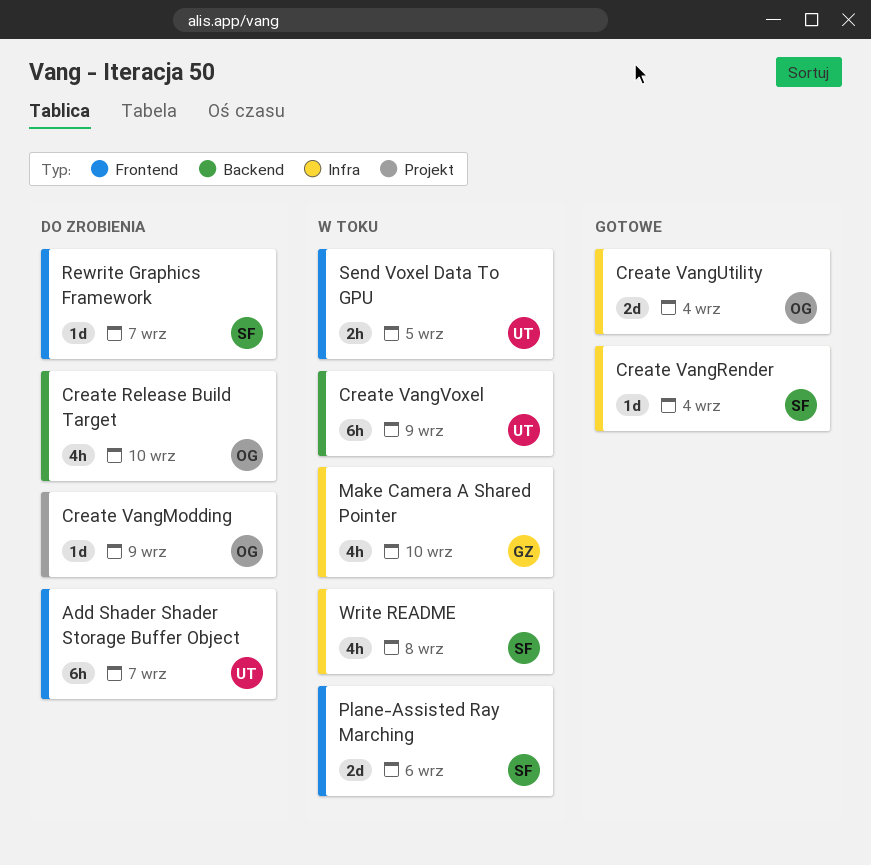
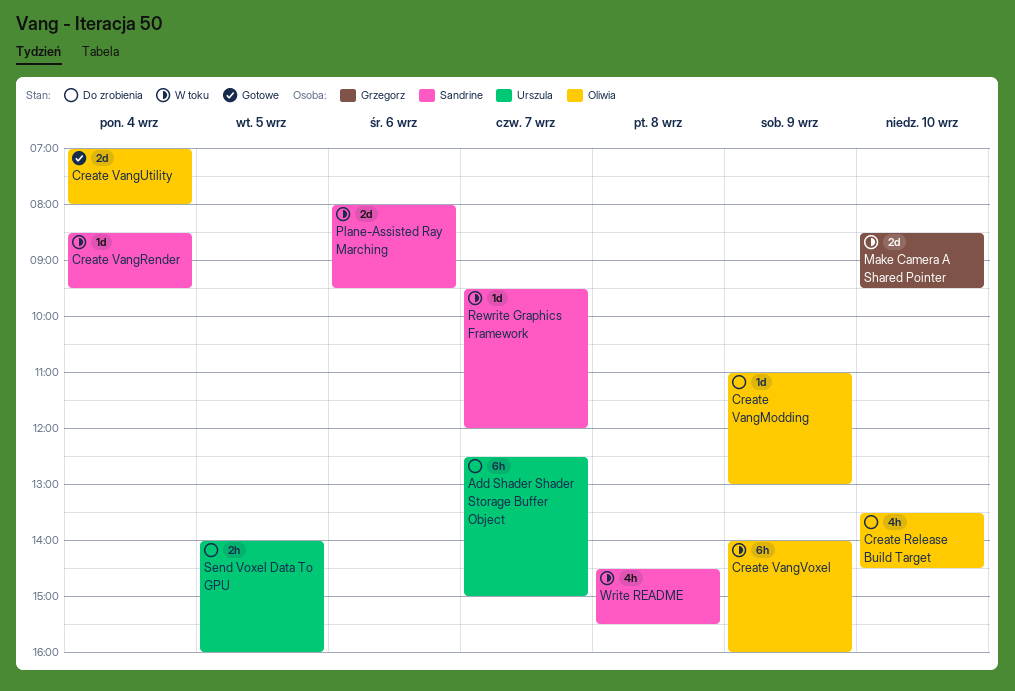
Create VangRender, status: Gotowe -> W toku
Create VangVoxel, owner: Urszula -> Oliwia
Make Camera A Shared Pointer, estimate: 4h -> 2d
Rewrite Graphics Framework, status: Do zrobienia -> W toku
Send Voxel Data To GPU, status: W toku -> Do zrobienia

